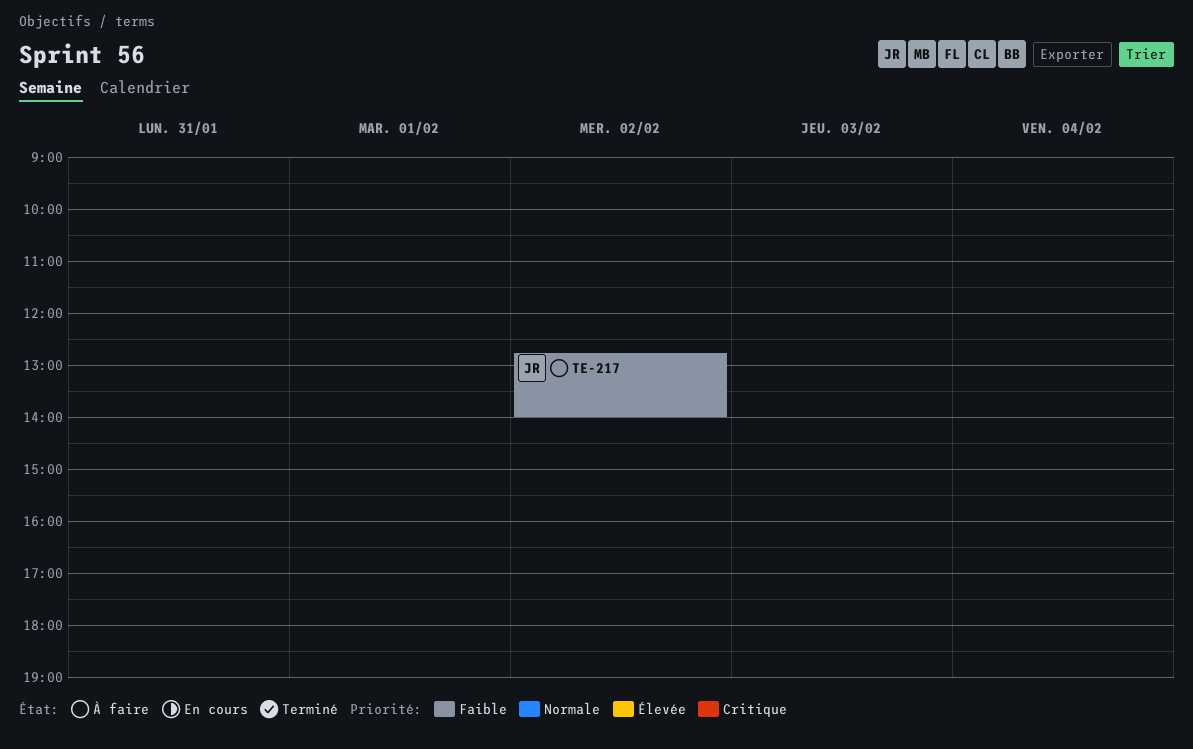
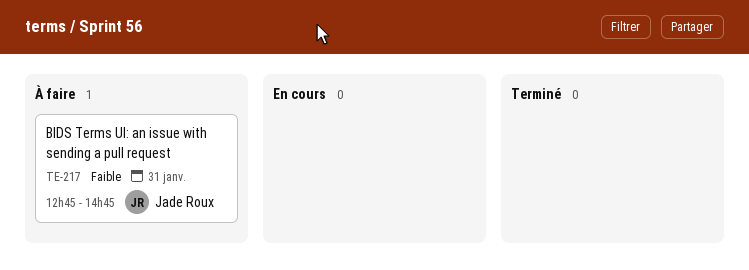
TE-217, day: Feb 2 -> Jan 31
TE-217, ends: 14:00 -> 14:45

